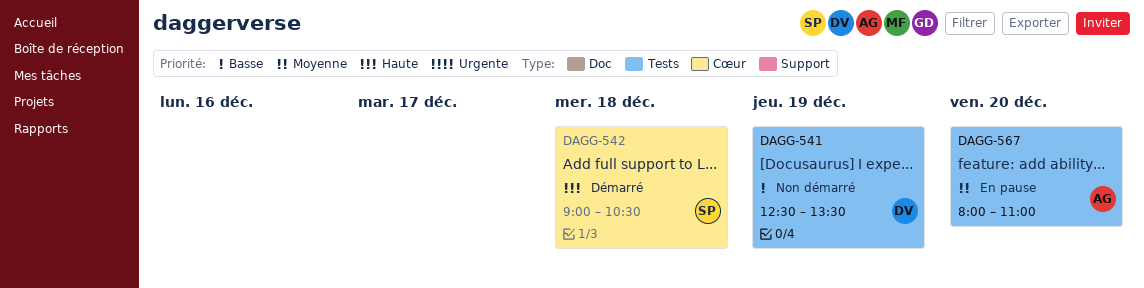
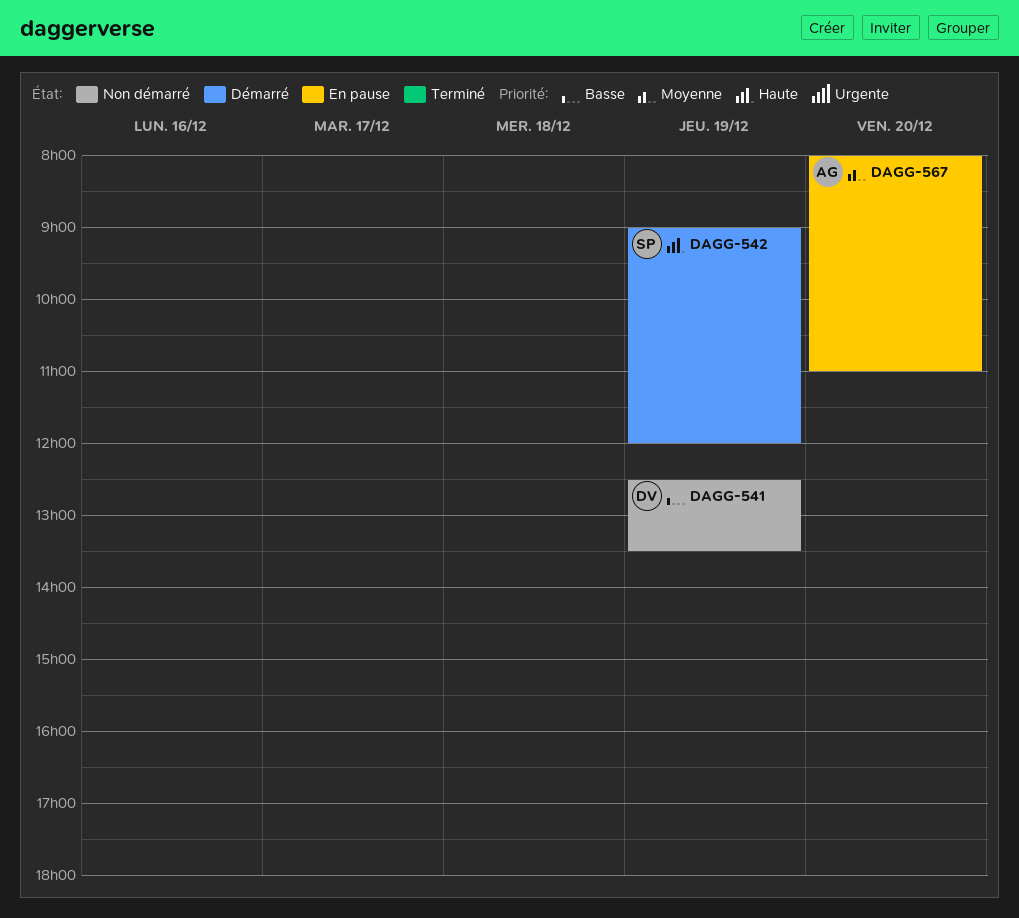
DAGG-542, day: Dec 18 -> Dec 19
DAGG-542, ends: 10:30 -> 12:00

